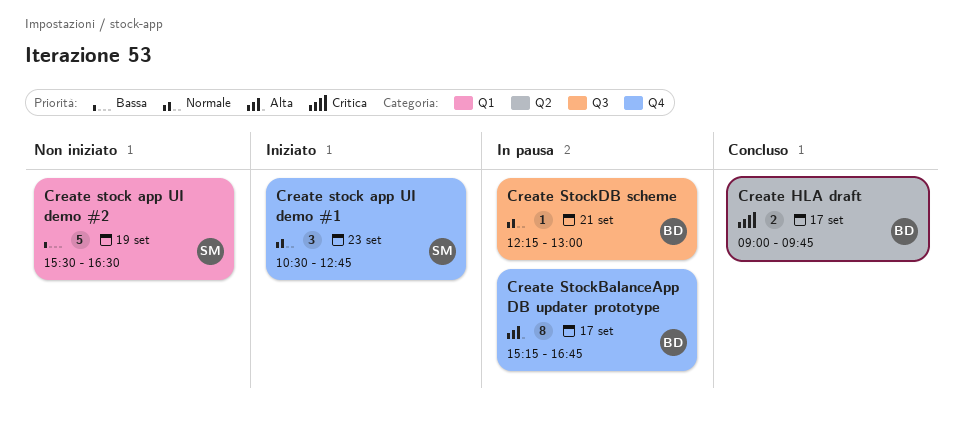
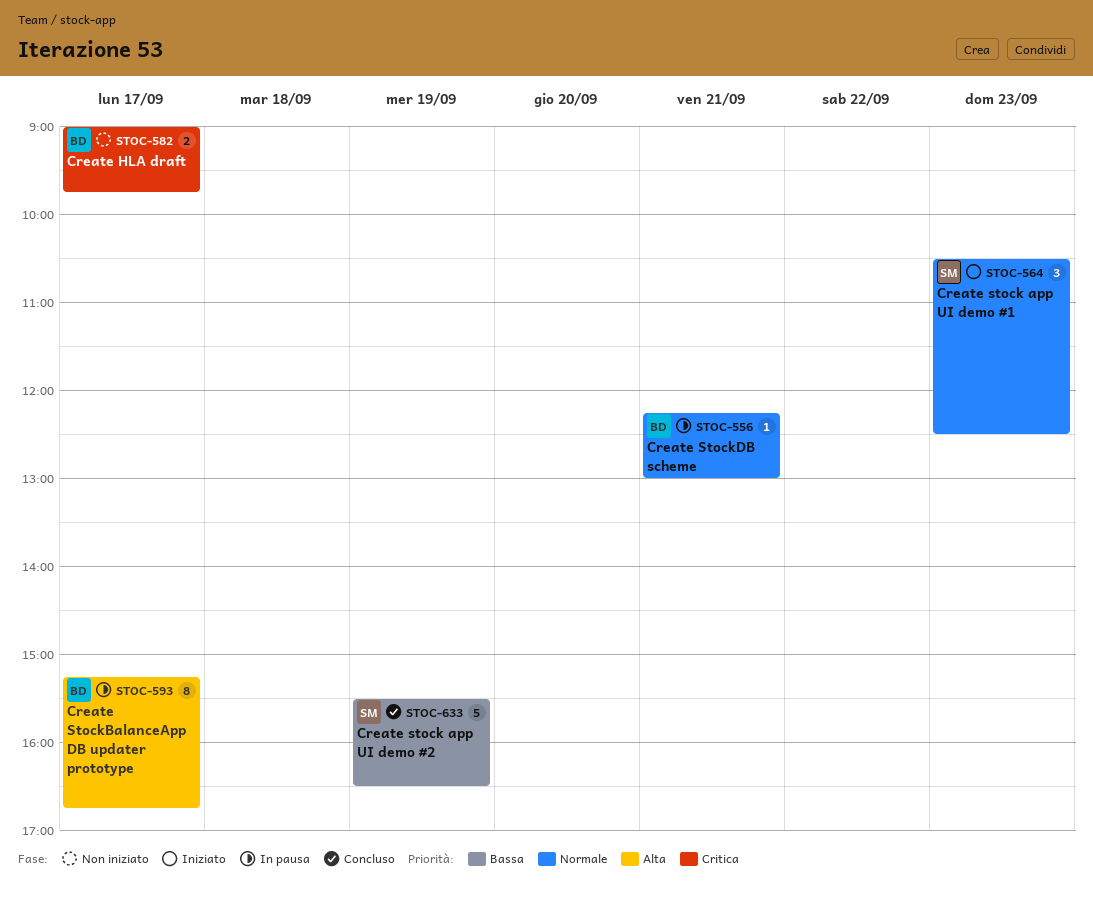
Create HLA draft, status: Concluso -> Non iniziato
Create stock app UI demo #1, ends: 12:45 -> 12:30
Create stock app UI demo #2, status: Non iniziato -> Concluso

